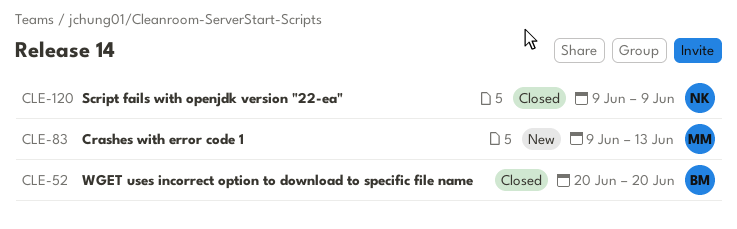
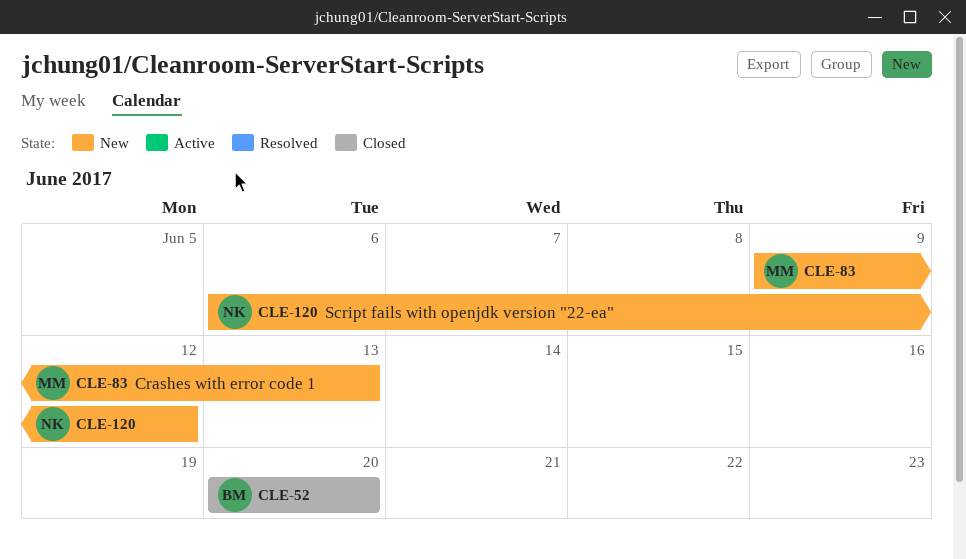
CLE-120, status: Closed -> New
CLE-120, start: Jun 9 -> Jun 6
CLE-120, due: Jun 9 -> Jun 12

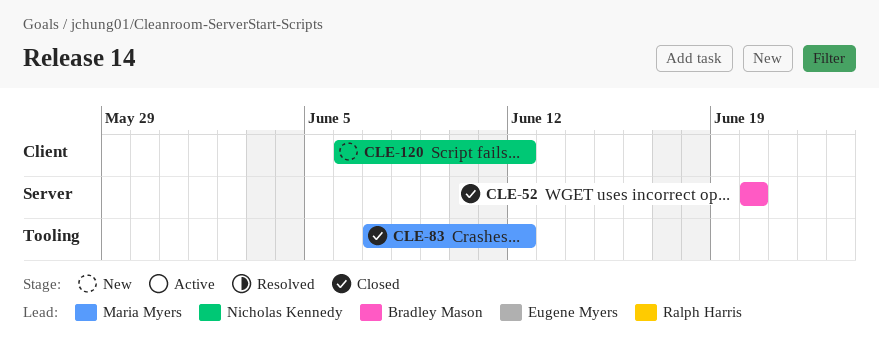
CLE-83, status: New -> Closed
CLE-83, start: Jun 9 -> Jun 7
CLE-83, due: Jun 13 -> Jun 12

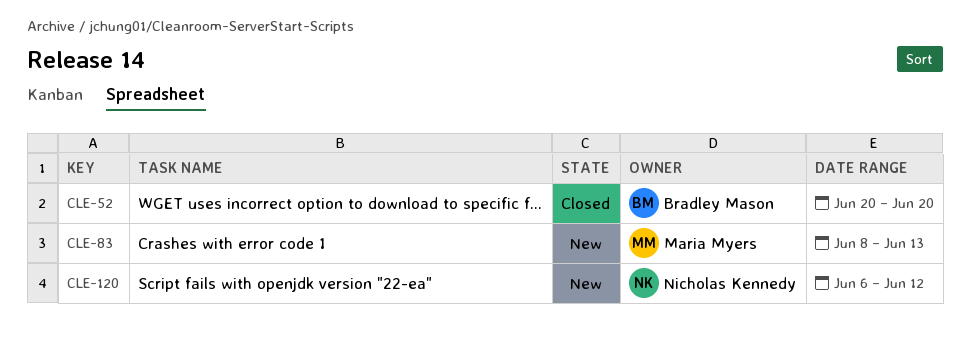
CLE-83, status: Closed -> New
CLE-83, start: Jun 7 -> Jun 8
CLE-83, due: Jun 12 -> Jun 13

